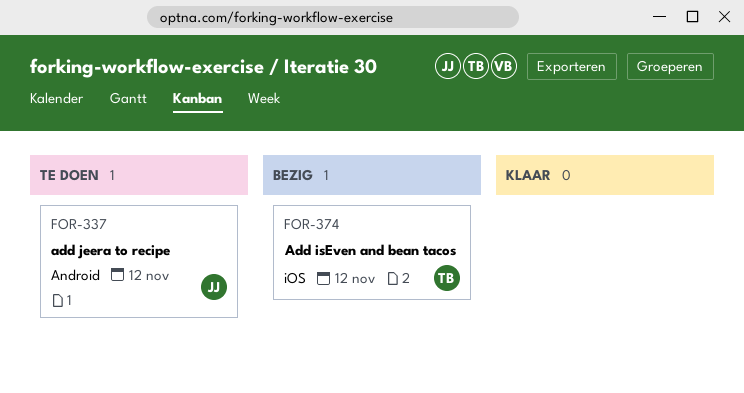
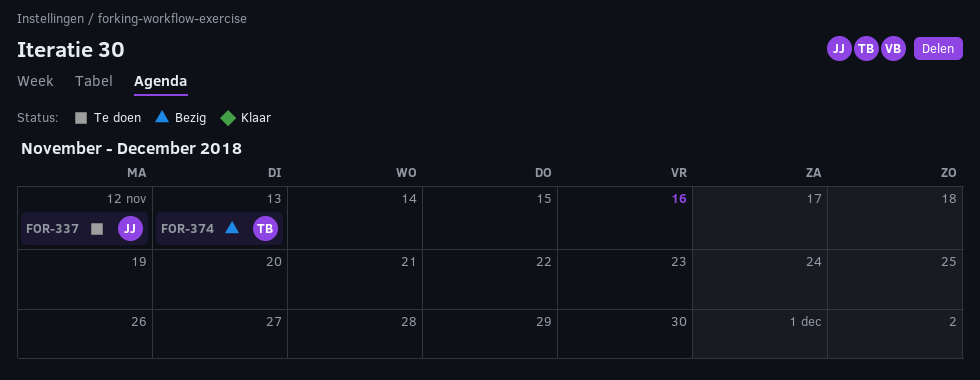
FOR-374, due: Nov 12 -> Nov 13

